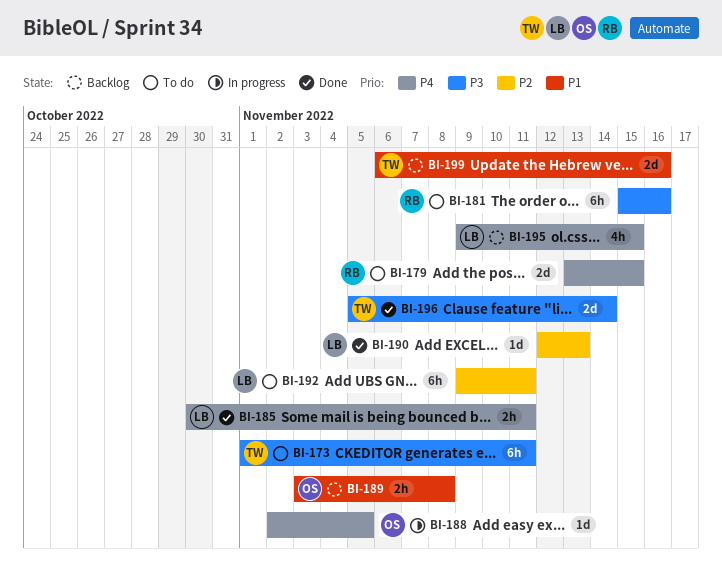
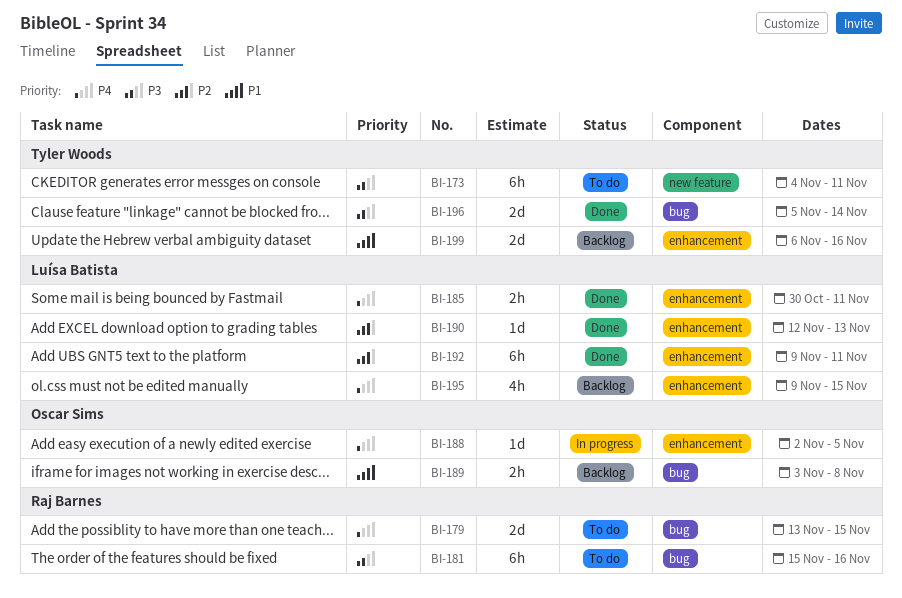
BI-173, start: Nov 1 -> Nov 4
BI-192, status: To do -> Done

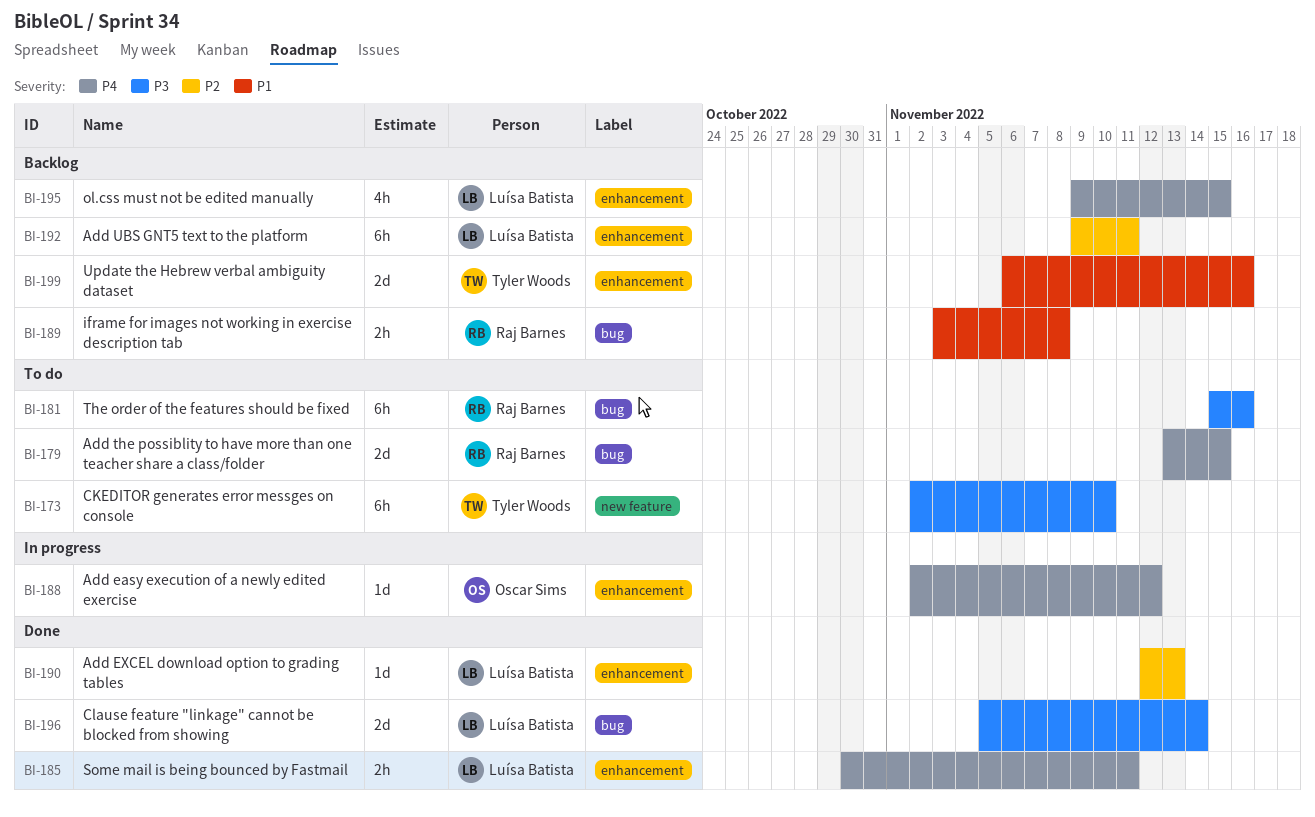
BI-173, start: Nov 4 -> Nov 2
BI-173, due: Nov 11 -> Nov 10
BI-188, due: Nov 5 -> Nov 12
BI-189, owner: Oscar Sims -> Raj Barnes
BI-192, status: Done -> Backlog
BI-196, owner: Tyler Woods -> Luísa Batista

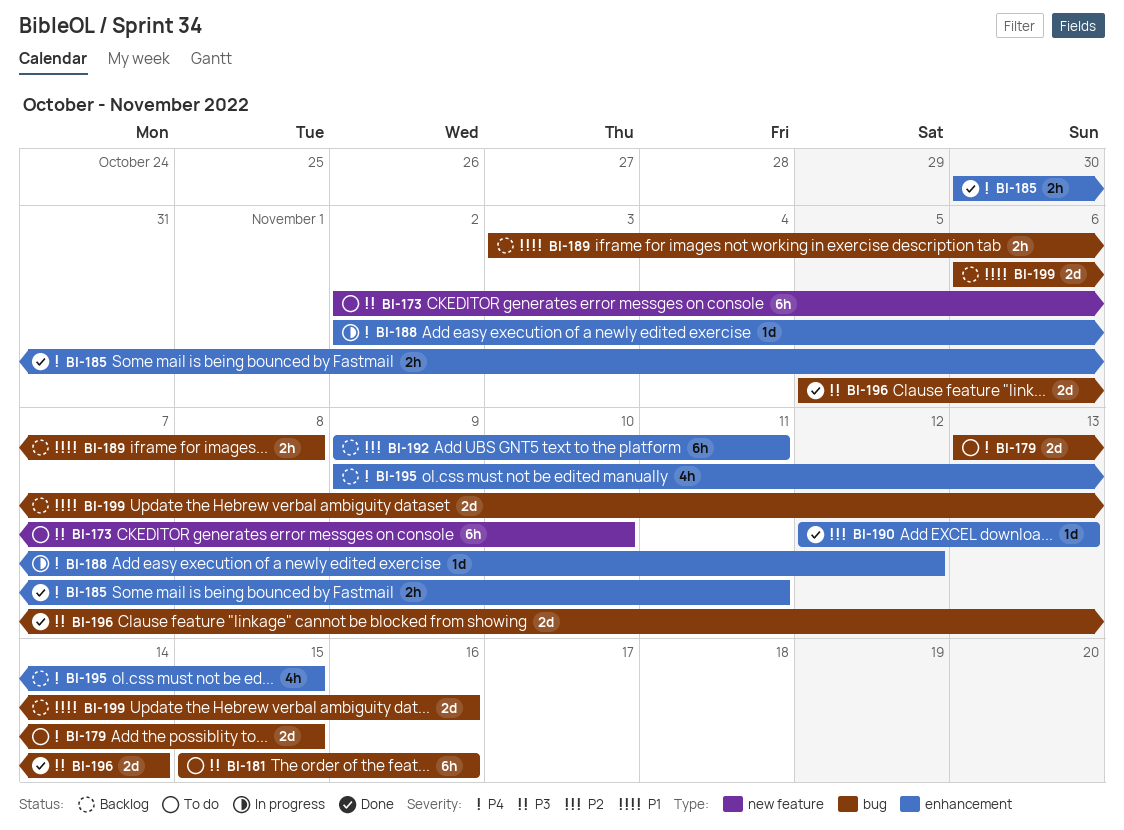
BI-199, label: enhancement -> bug

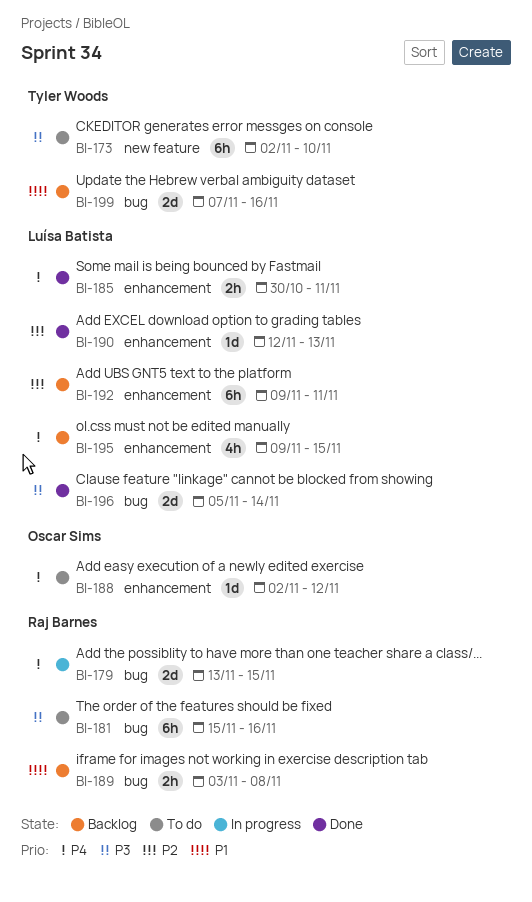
BI-179, status: To do -> In progress
BI-188, status: In progress -> To do
BI-199, start: Nov 6 -> Nov 7

